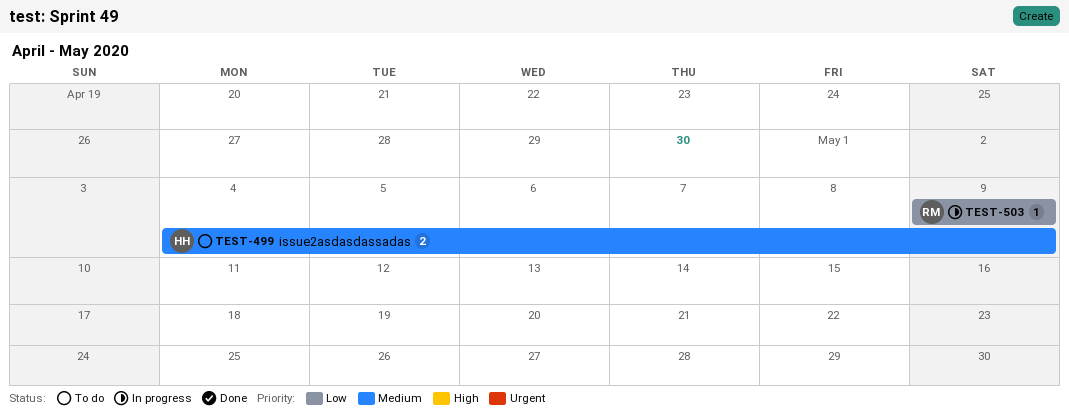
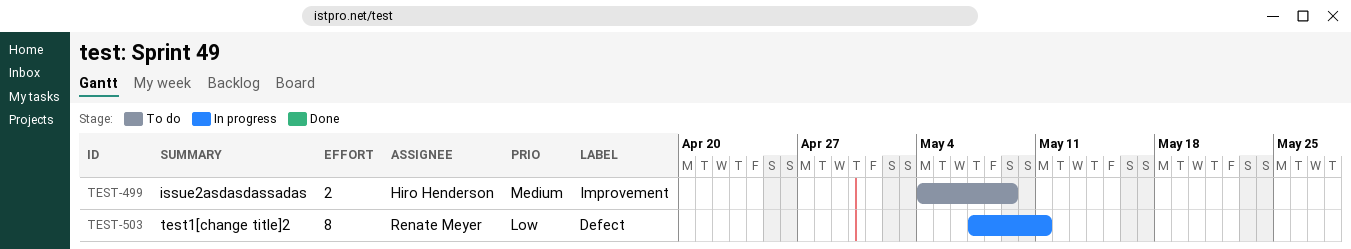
TEST-503, estimate: 1 -> 8
TEST-503, start: May 9 -> May 7
TEST-503, due: May 9 -> May 11

